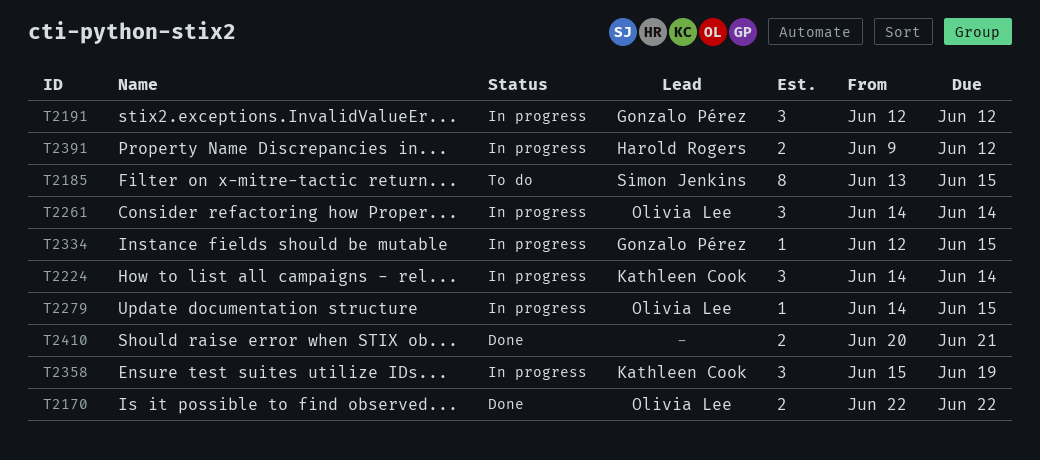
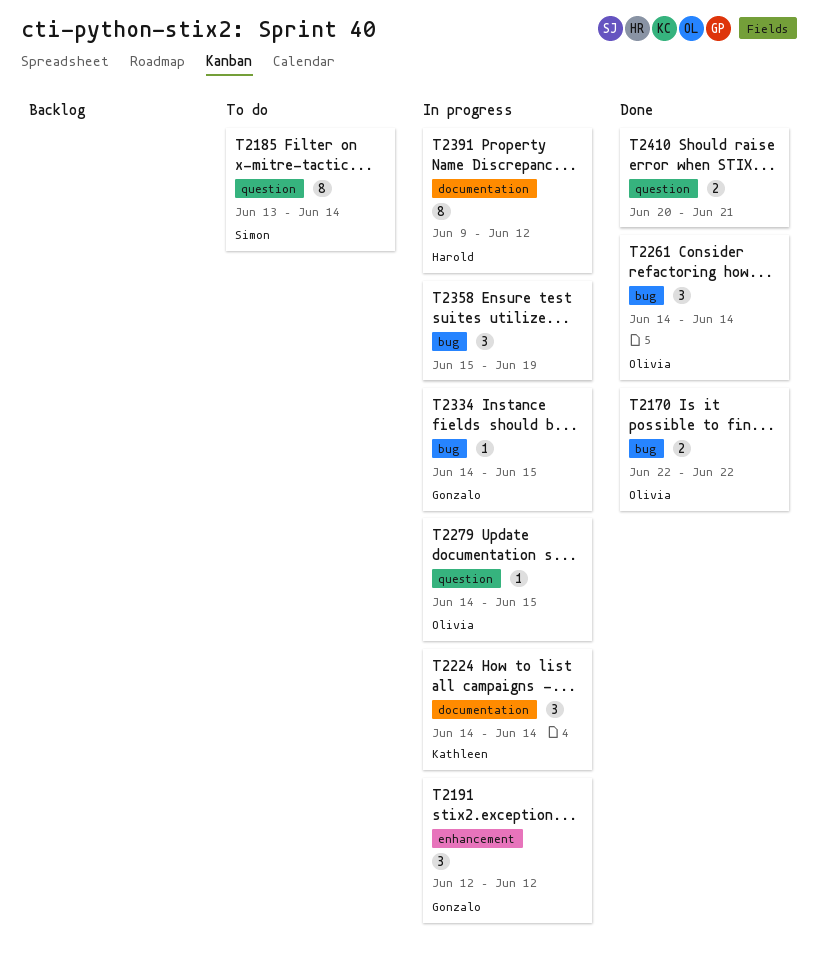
T2185, due: Jun 15 -> Jun 14
T2261, status: In progress -> Done
T2334, start: Jun 12 -> Jun 14
T2358, owner: Kathleen Cook -> none
T2391, estimate: 2 -> 8

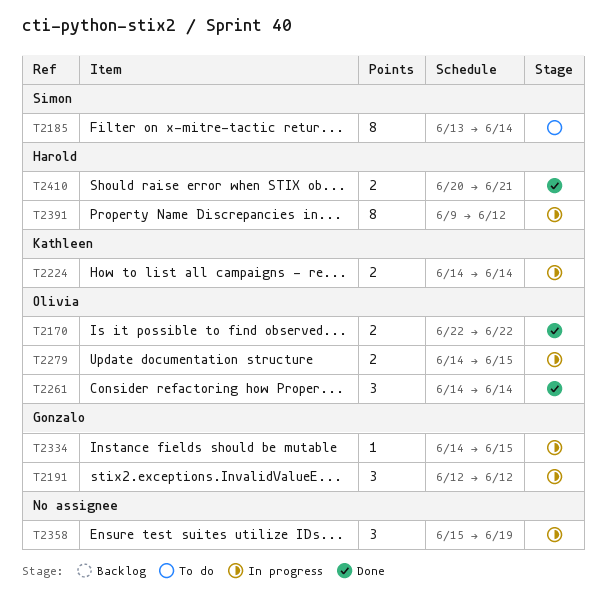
T2224, estimate: 3 -> 2
T2279, estimate: 1 -> 2
T2410, owner: none -> Harold

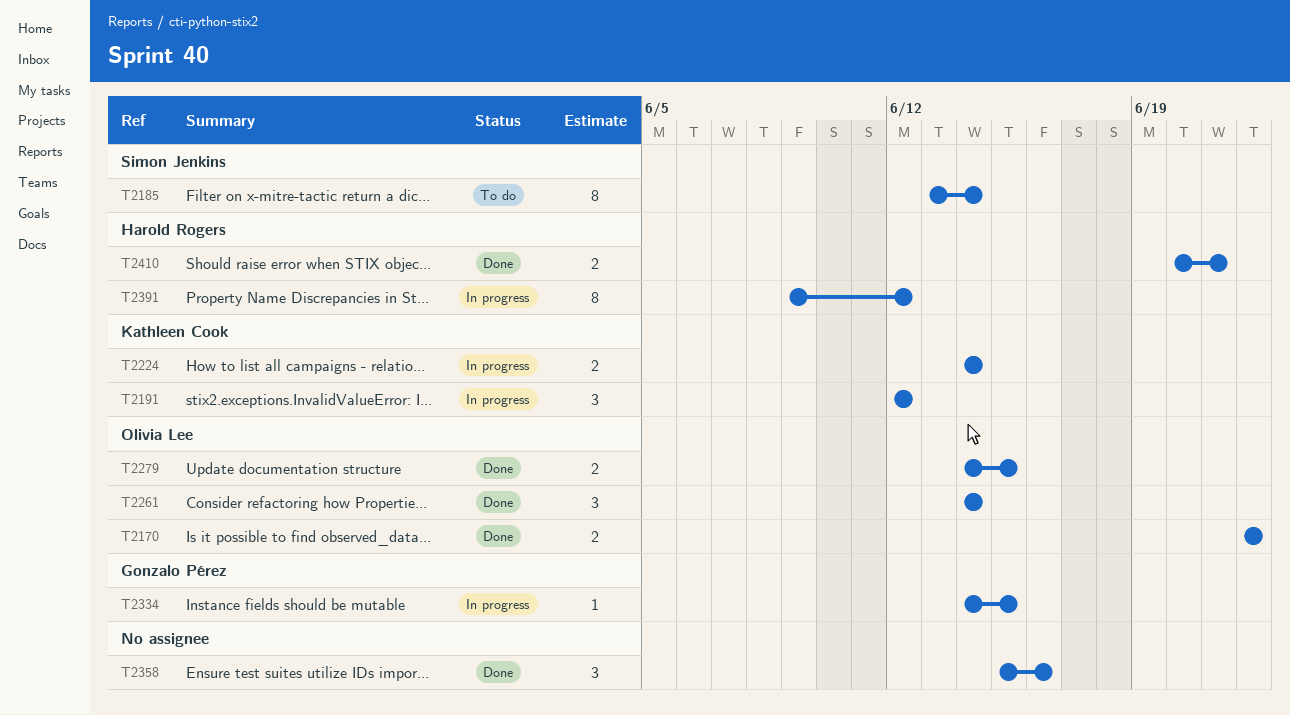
T2191, owner: Gonzalo Pérez -> Kathleen Cook
T2279, status: In progress -> Done
T2358, status: In progress -> Done
T2358, due: Jun 19 -> Jun 16

